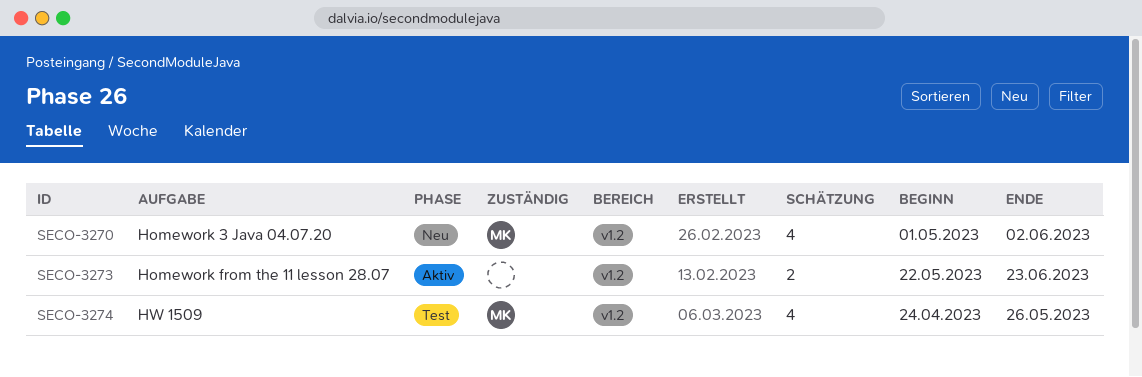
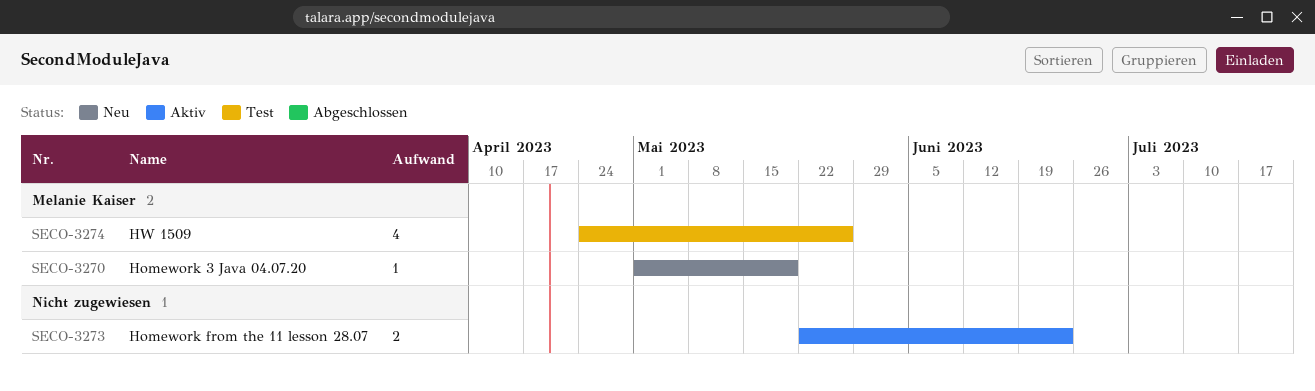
SECO-3270, estimate: 4 -> 1
SECO-3270, due: Jun 2 -> May 19

